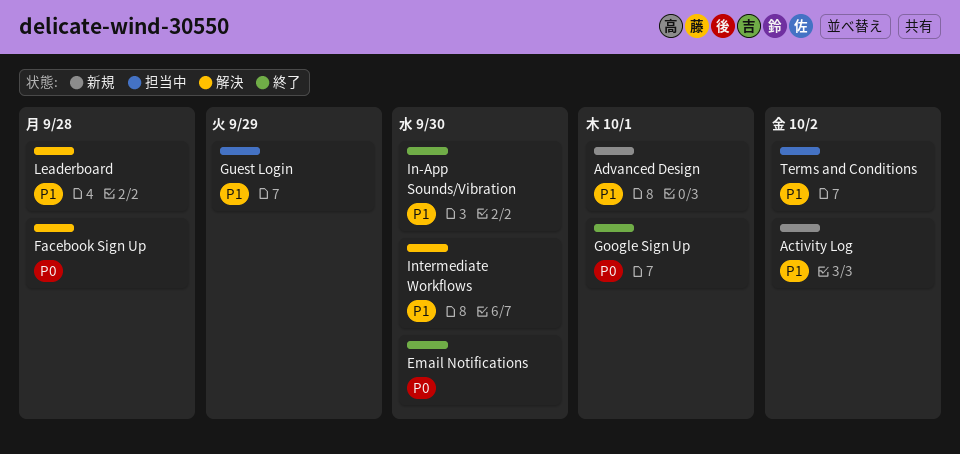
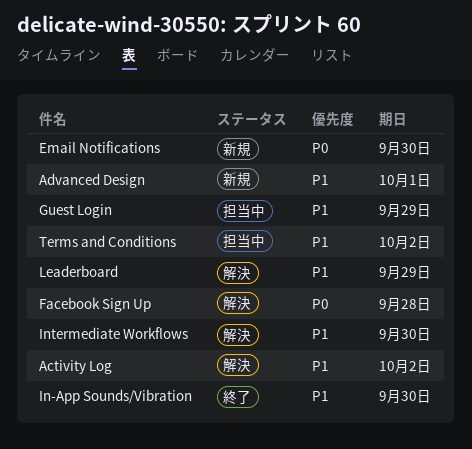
Activity Log, status: 新規 -> 解決
Email Notifications, status: 終了 -> 新規
Google Sign Up: present -> none
Leaderboard, due: Sep 28 -> Sep 29

